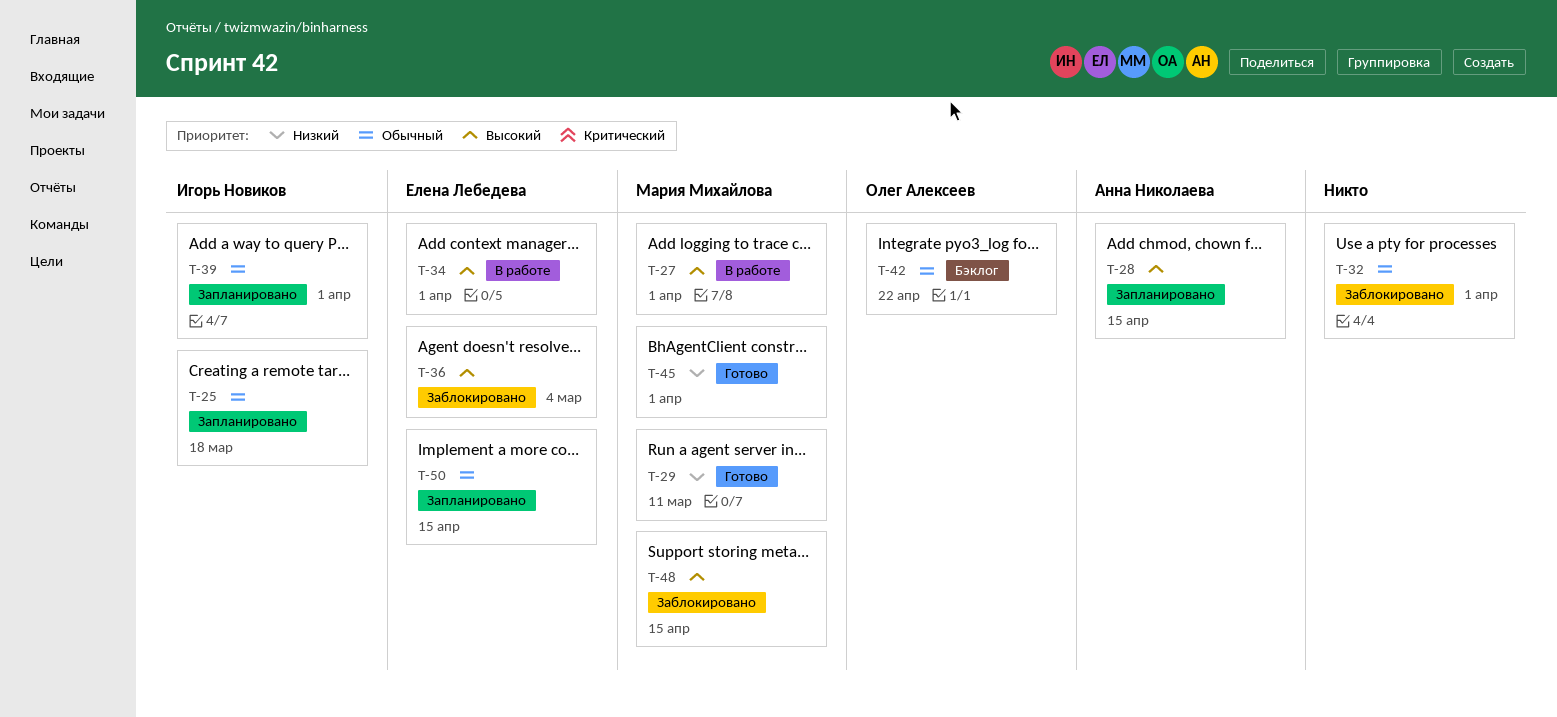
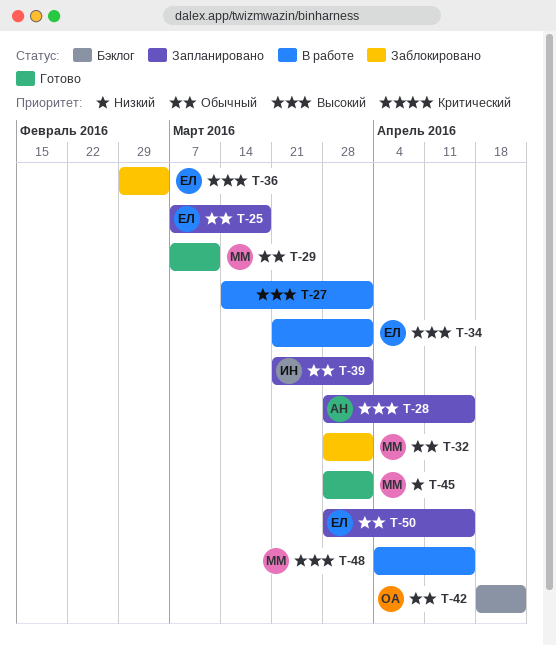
T-25, owner: Игорь Новиков -> Елена Лебедева
T-27, owner: Мария Михайлова -> none
T-29, priority: Низкий -> Обычный
T-32, owner: none -> Мария Михайлова
T-48, status: Заблокировано -> В работе

